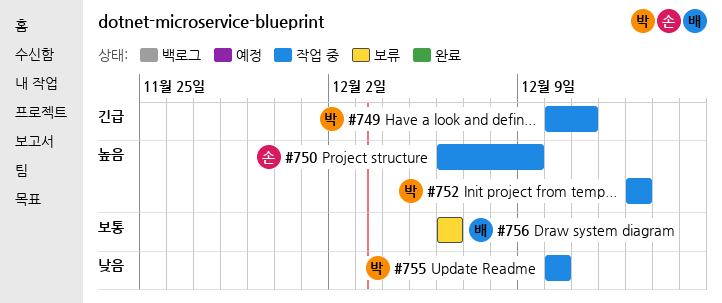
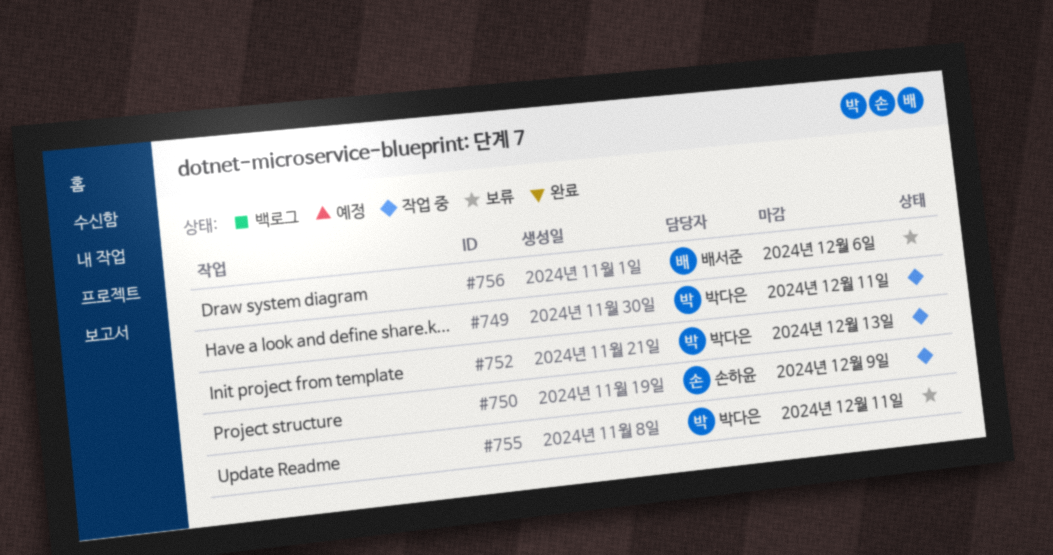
#755, status: 작업 중 -> 보류
#755, due: Dec 10 -> Dec 11

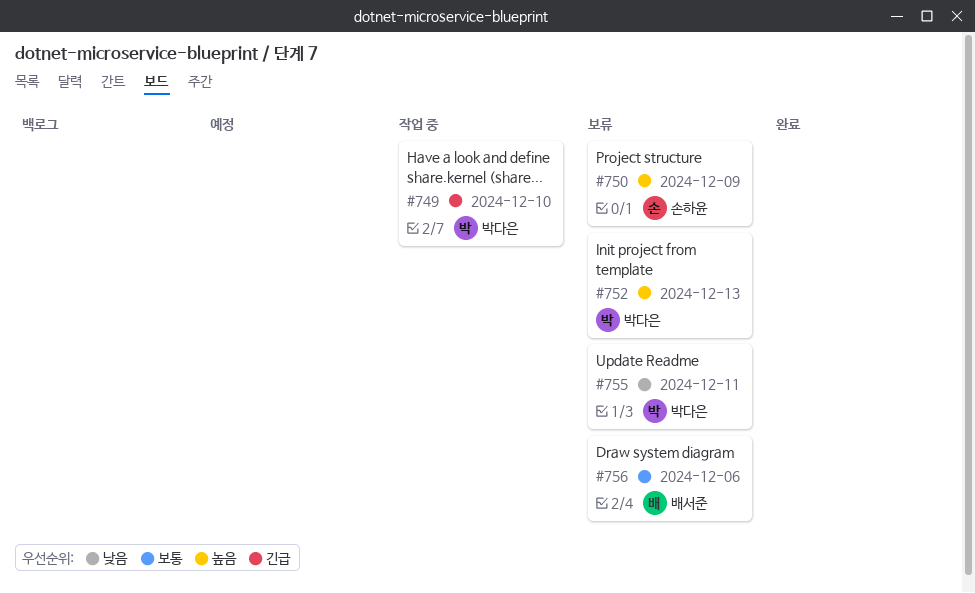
#749, due: Dec 11 -> Dec 10
#750, status: 작업 중 -> 보류
#752, status: 작업 중 -> 보류

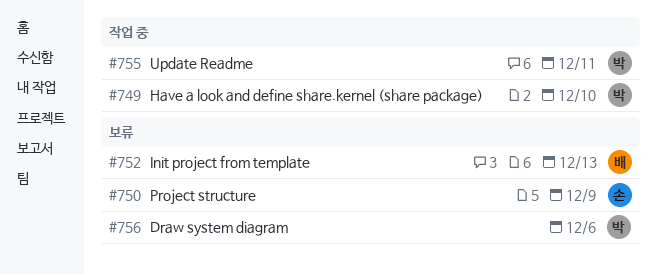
#752, owner: 박다은 -> 배서준
#755, status: 보류 -> 작업 중
#756, owner: 배서준 -> 박다은

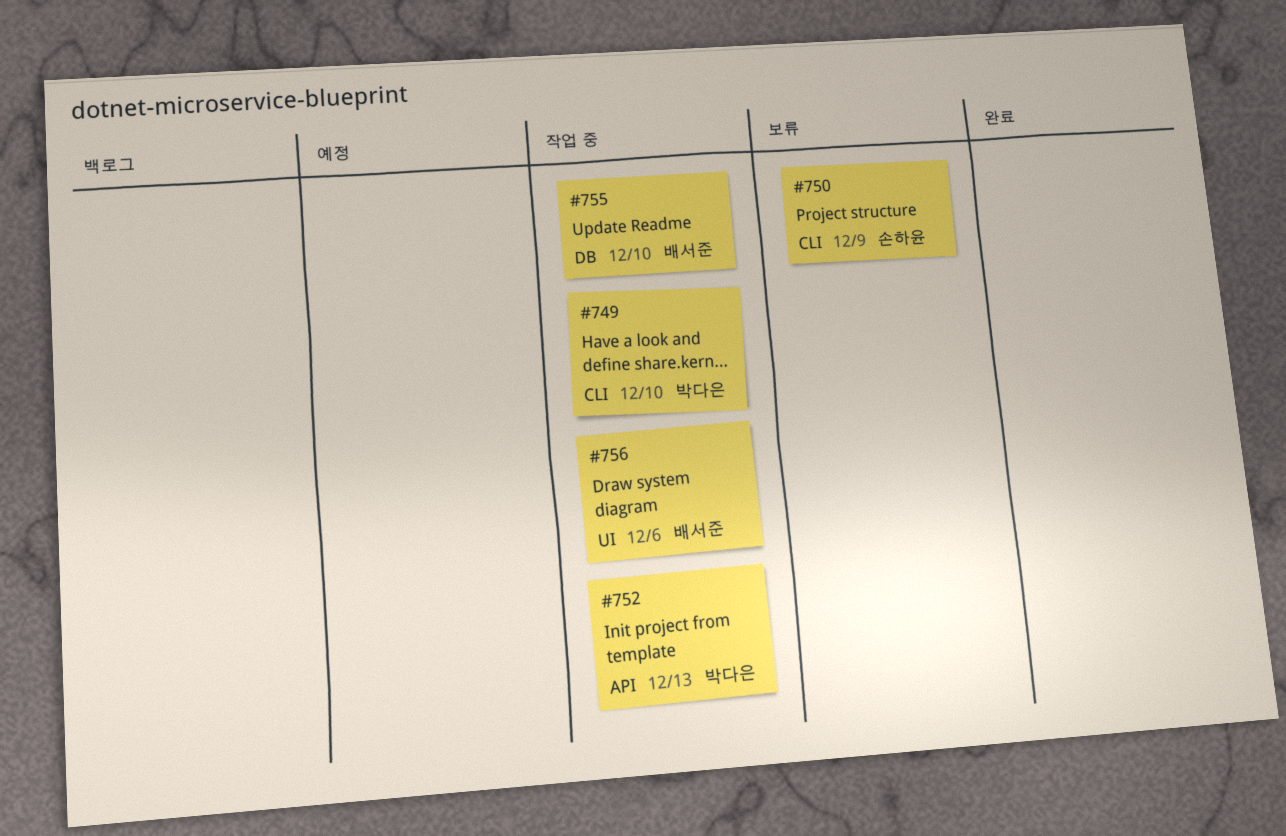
#752, status: 보류 -> 작업 중
#752, owner: 배서준 -> 박다은
#755, owner: 박다은 -> 배서준
#755, due: Dec 11 -> Dec 10
#756, status: 보류 -> 작업 중
#756, owner: 박다은 -> 배서준

